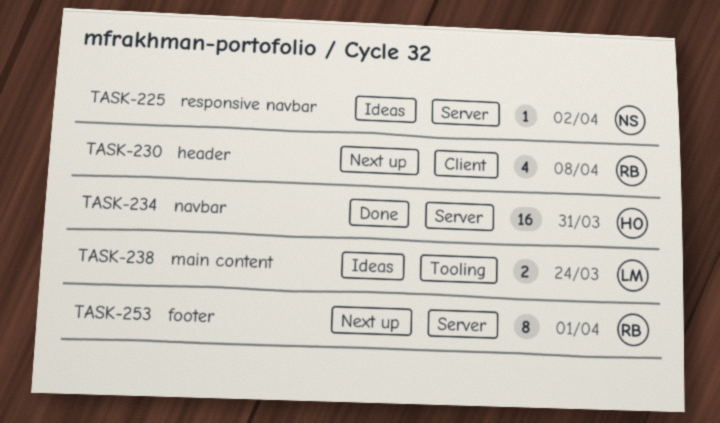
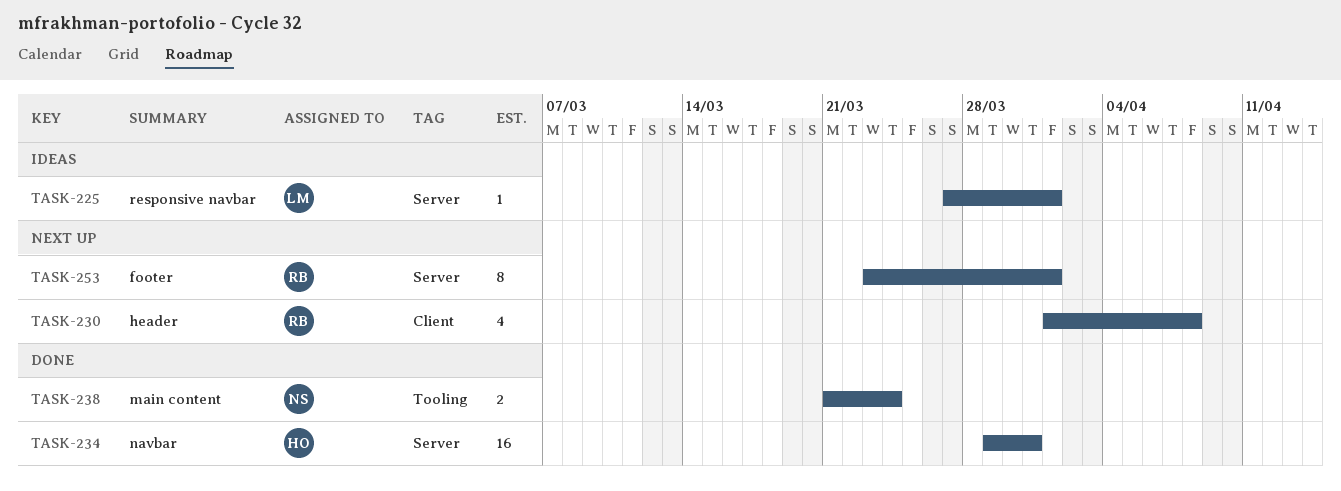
TASK-225, owner: NS -> LM
TASK-225, due: Apr 2 -> Apr 1
TASK-238, status: Ideas -> Done
TASK-238, owner: LM -> NS

